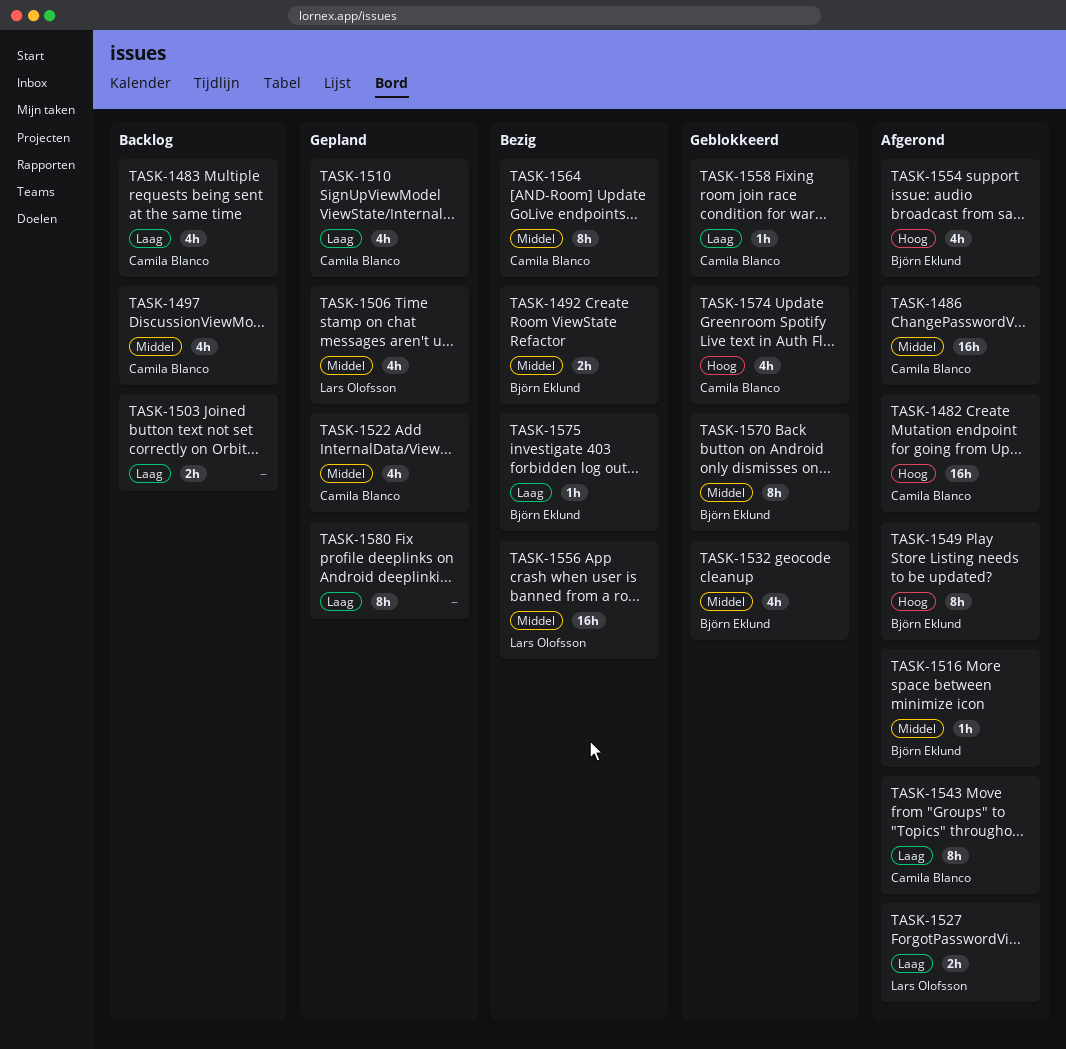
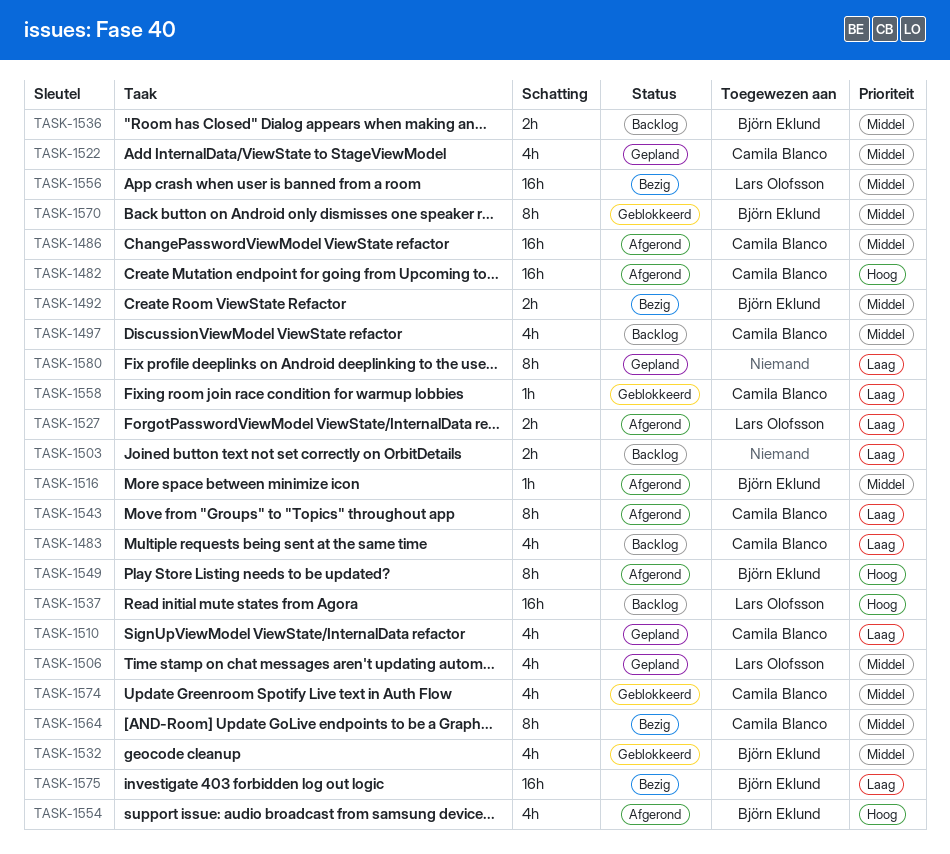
TASK-1536: none -> present
TASK-1537: none -> present
TASK-1574, priority: Hoog -> Middel
TASK-1575, estimate: 1h -> 16h

